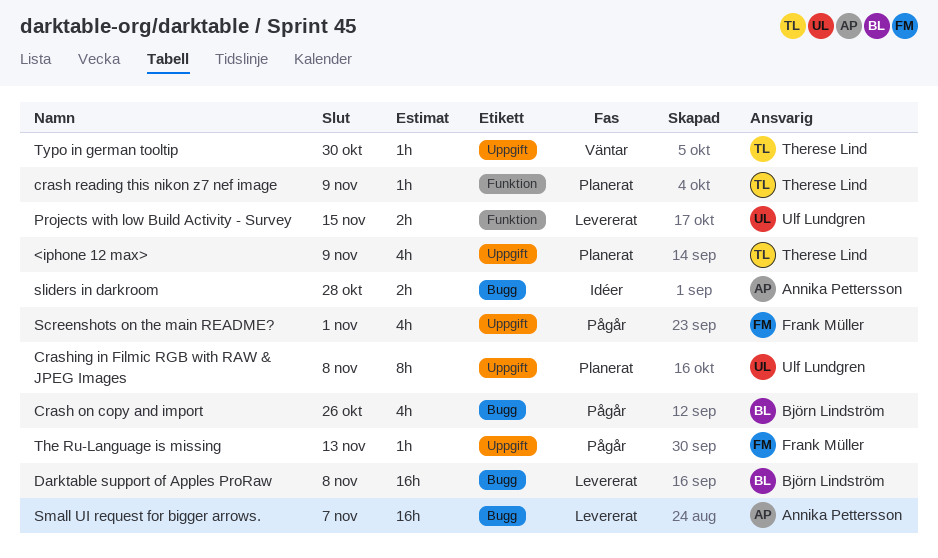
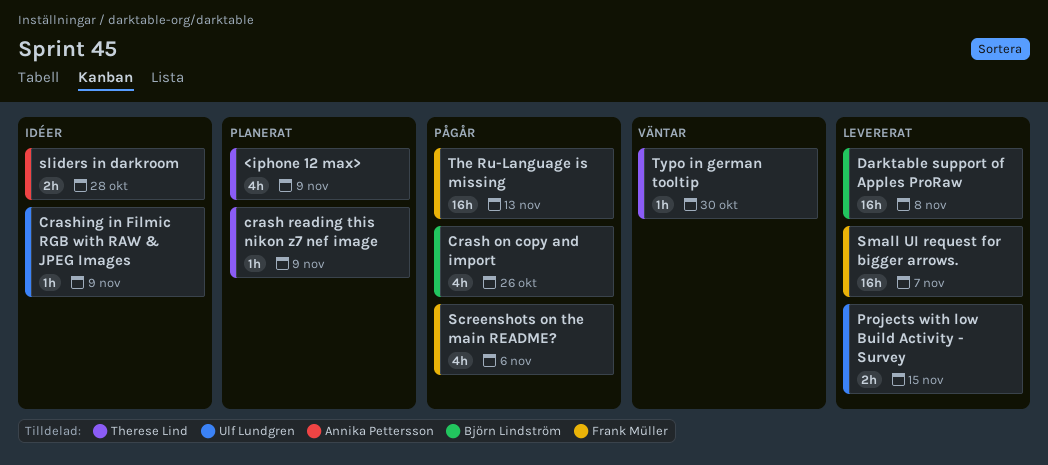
Crashing in Filmic RGB with RAW & JPEG Images, status: Planerat -> Idéer
Crashing in Filmic RGB with RAW & JPEG Images, estimate: 8h -> 1h
Crashing in Filmic RGB with RAW & JPEG Images, due: Nov 8 -> Nov 9
Screenshots on the main README?, due: Nov 1 -> Nov 6
Small UI request for bigger arrows., owner: Annika Pettersson -> Frank Müller
The Ru-Language is missing, estimate: 1h -> 16h

